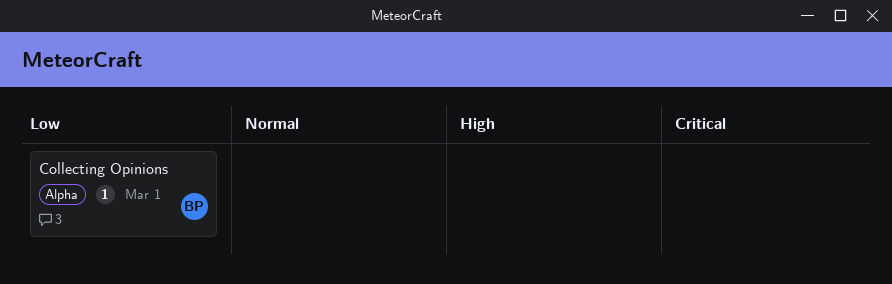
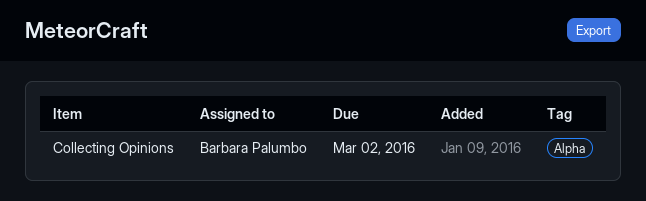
Collecting Opinions, due: Mar 1 -> Mar 2

